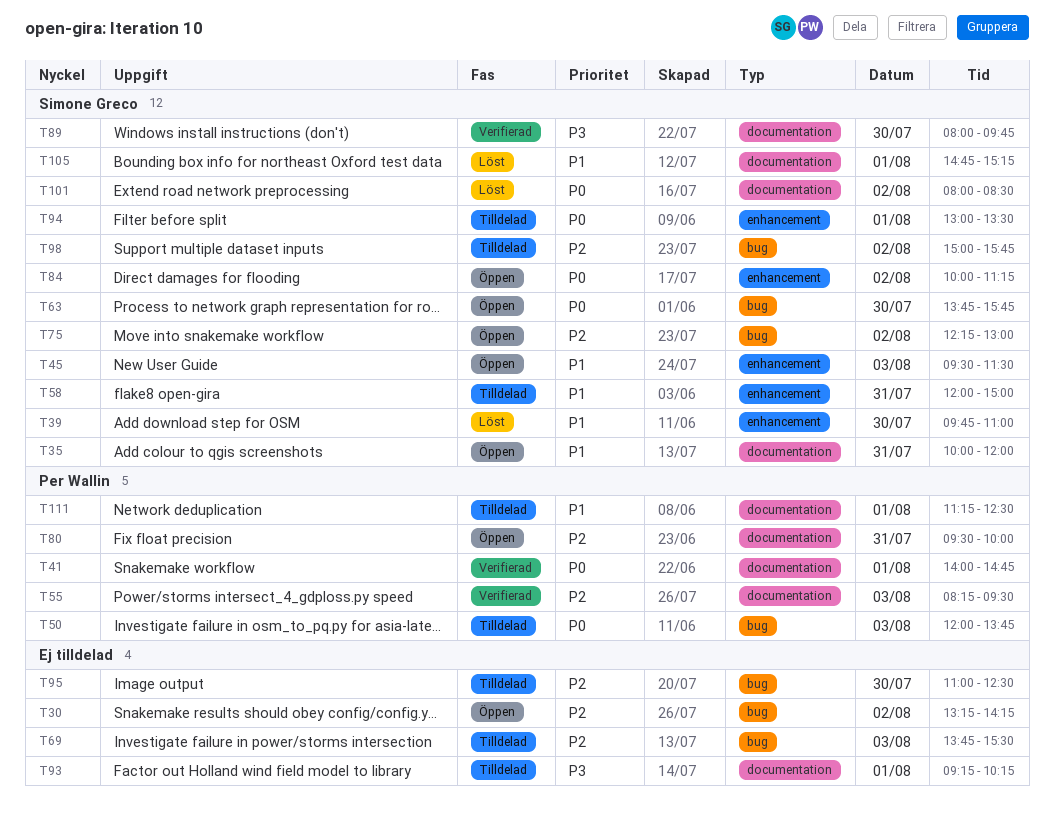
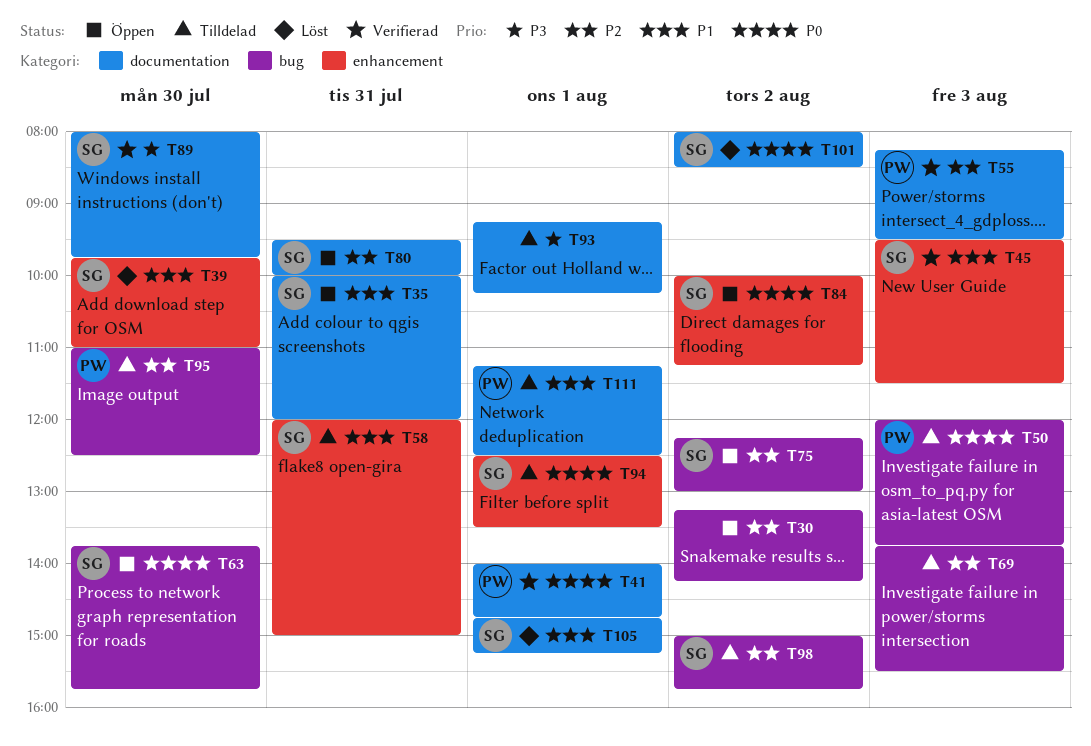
T45, status: Öppen -> Verifierad
T80, owner: Per Wallin -> Simone Greco
T94, begins: 13:00 -> 12:30
T95, owner: none -> Per Wallin

